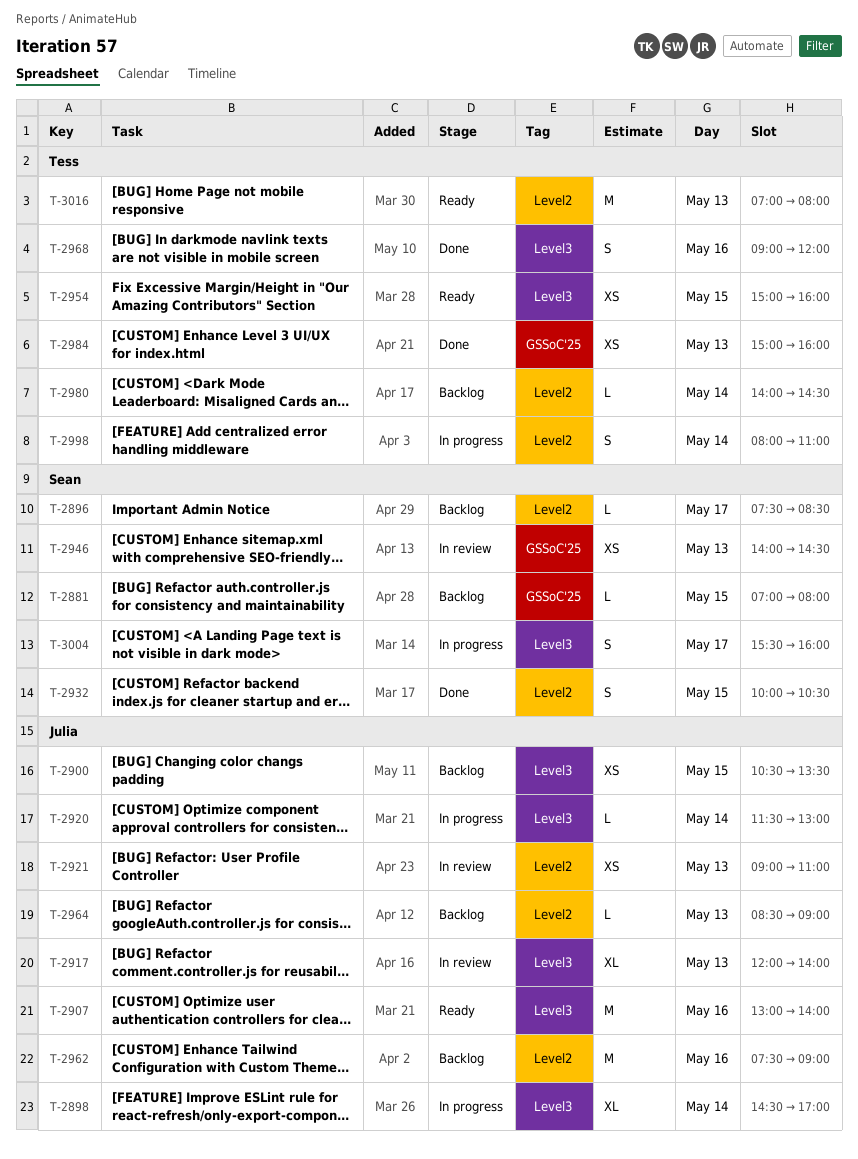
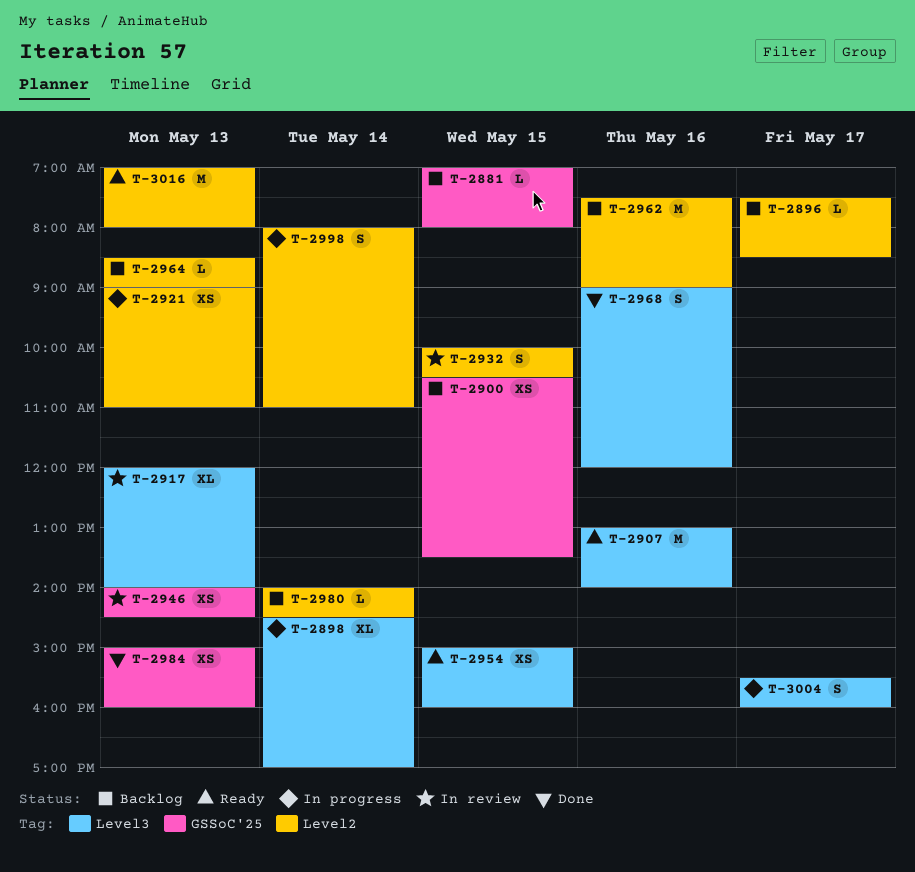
T-2900, label: Level3 -> GSSoC'25
T-2920: present -> none
T-2921, status: In review -> In progress
T-2932, status: Done -> In review

